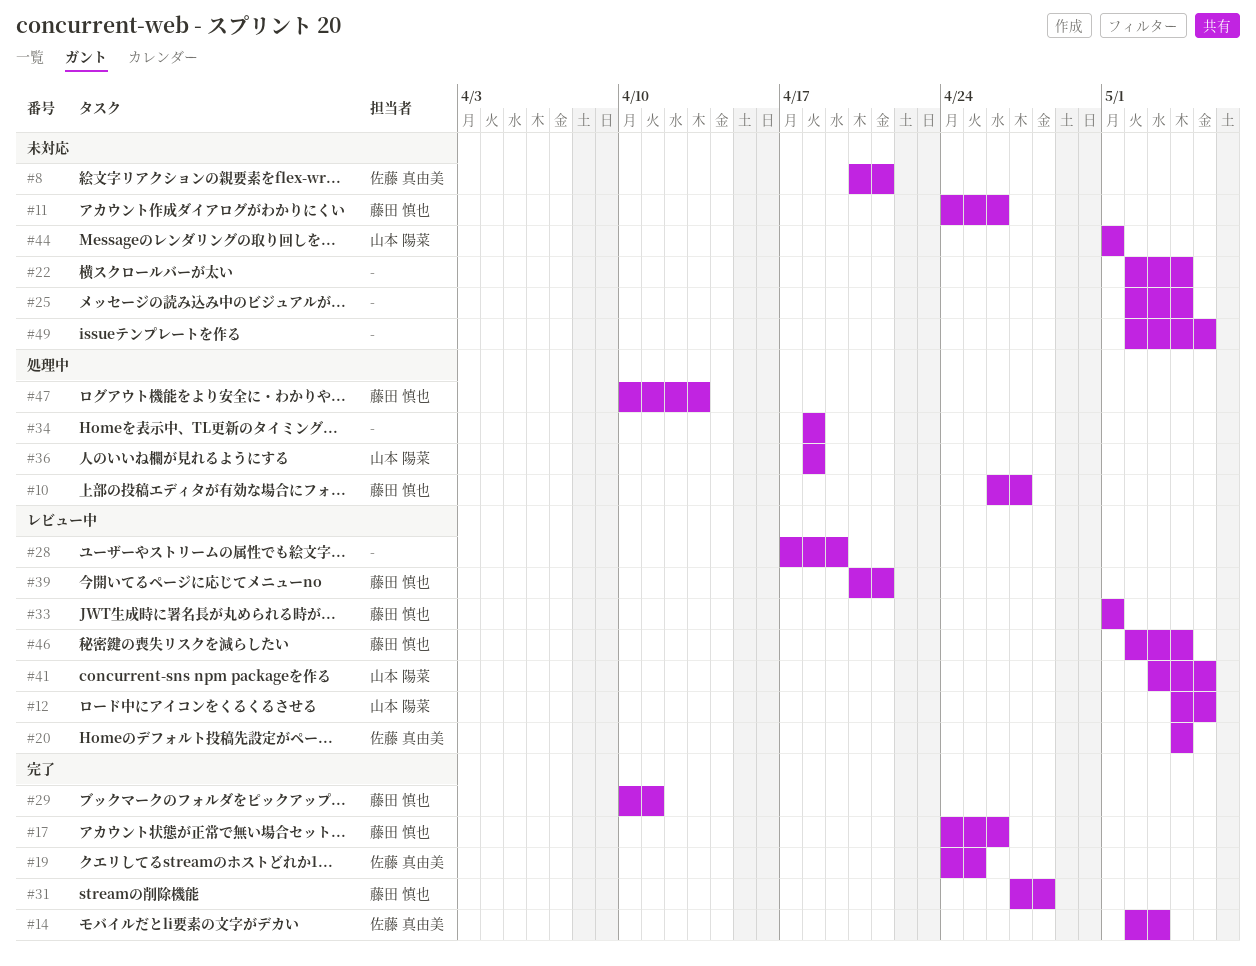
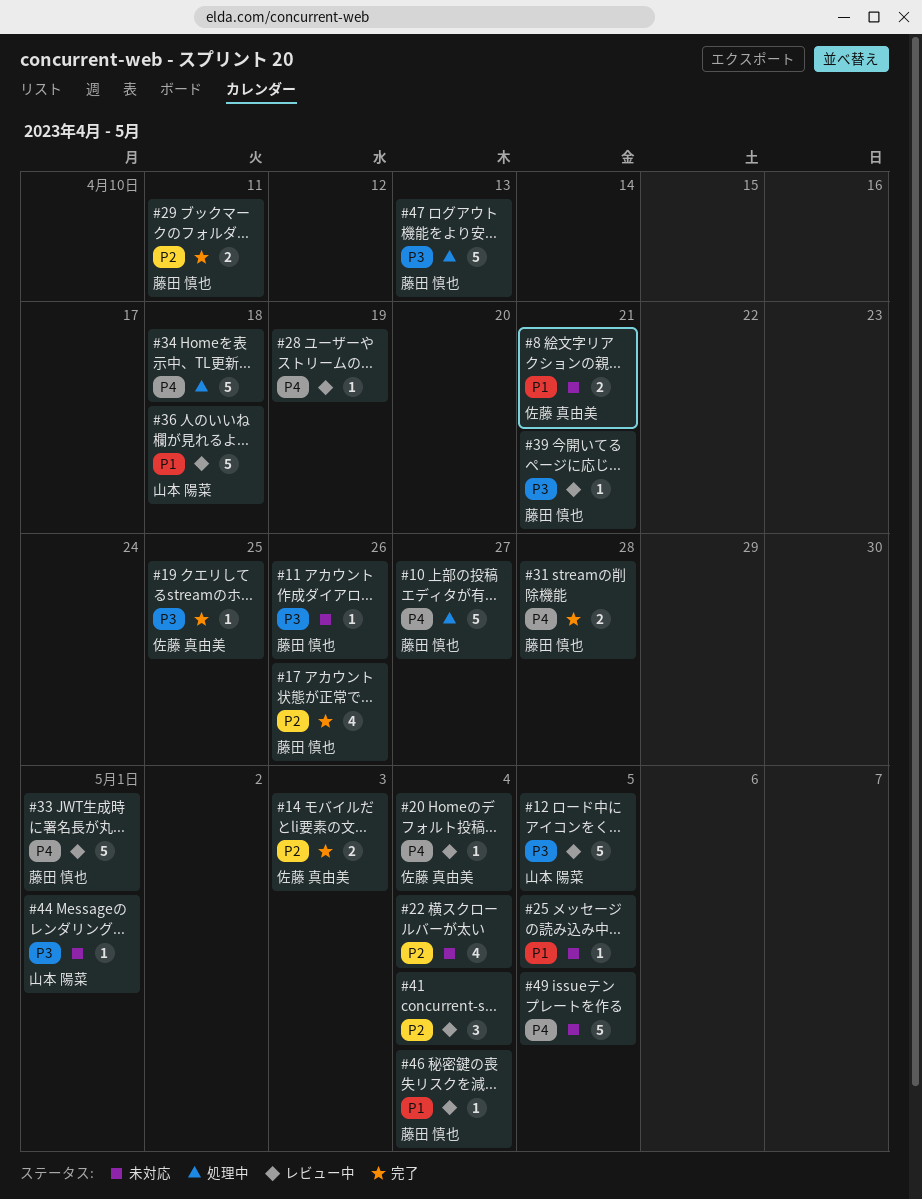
#25, due: May 4 -> May 5
#36, status: 処理中 -> レビュー中
#41, owner: 山本 陽菜 -> none
#41, due: May 5 -> May 4

